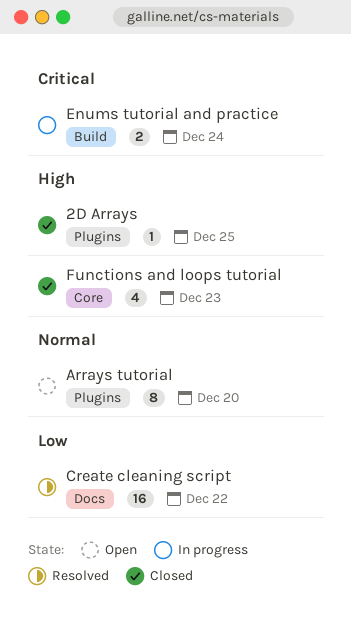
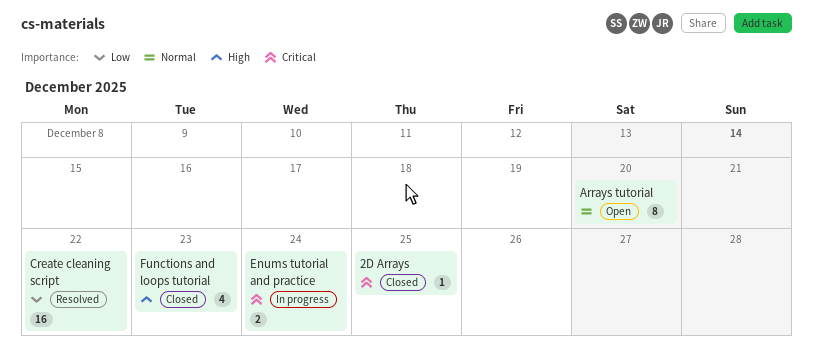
2D Arrays, priority: High -> Critical

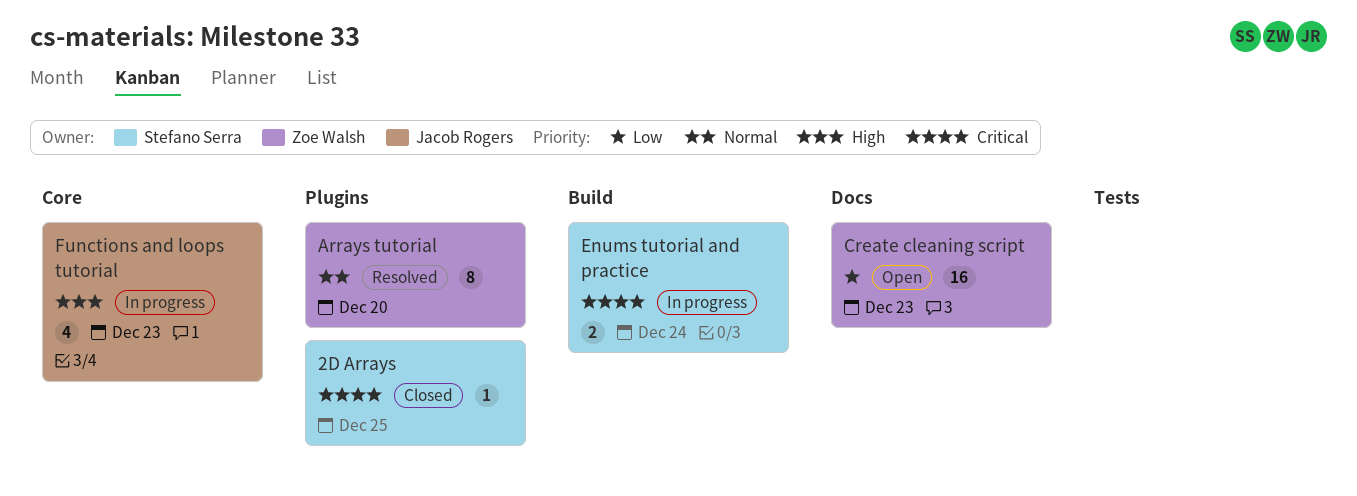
Arrays tutorial, status: Open -> Resolved
Create cleaning script, status: Resolved -> Open
Create cleaning script, due: Dec 22 -> Dec 23
Functions and loops tutorial, status: Closed -> In progress

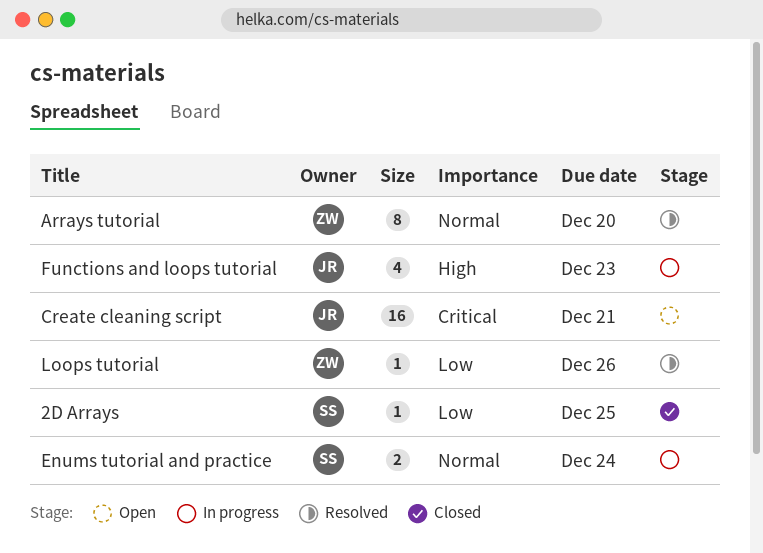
2D Arrays, priority: Critical -> Low
Create cleaning script, owner: Zoe Walsh -> Jacob Rogers
Create cleaning script, priority: Low -> Critical
Create cleaning script, due: Dec 23 -> Dec 21
Enums tutorial and practice, priority: Critical -> Normal
Loops tutorial: none -> present

